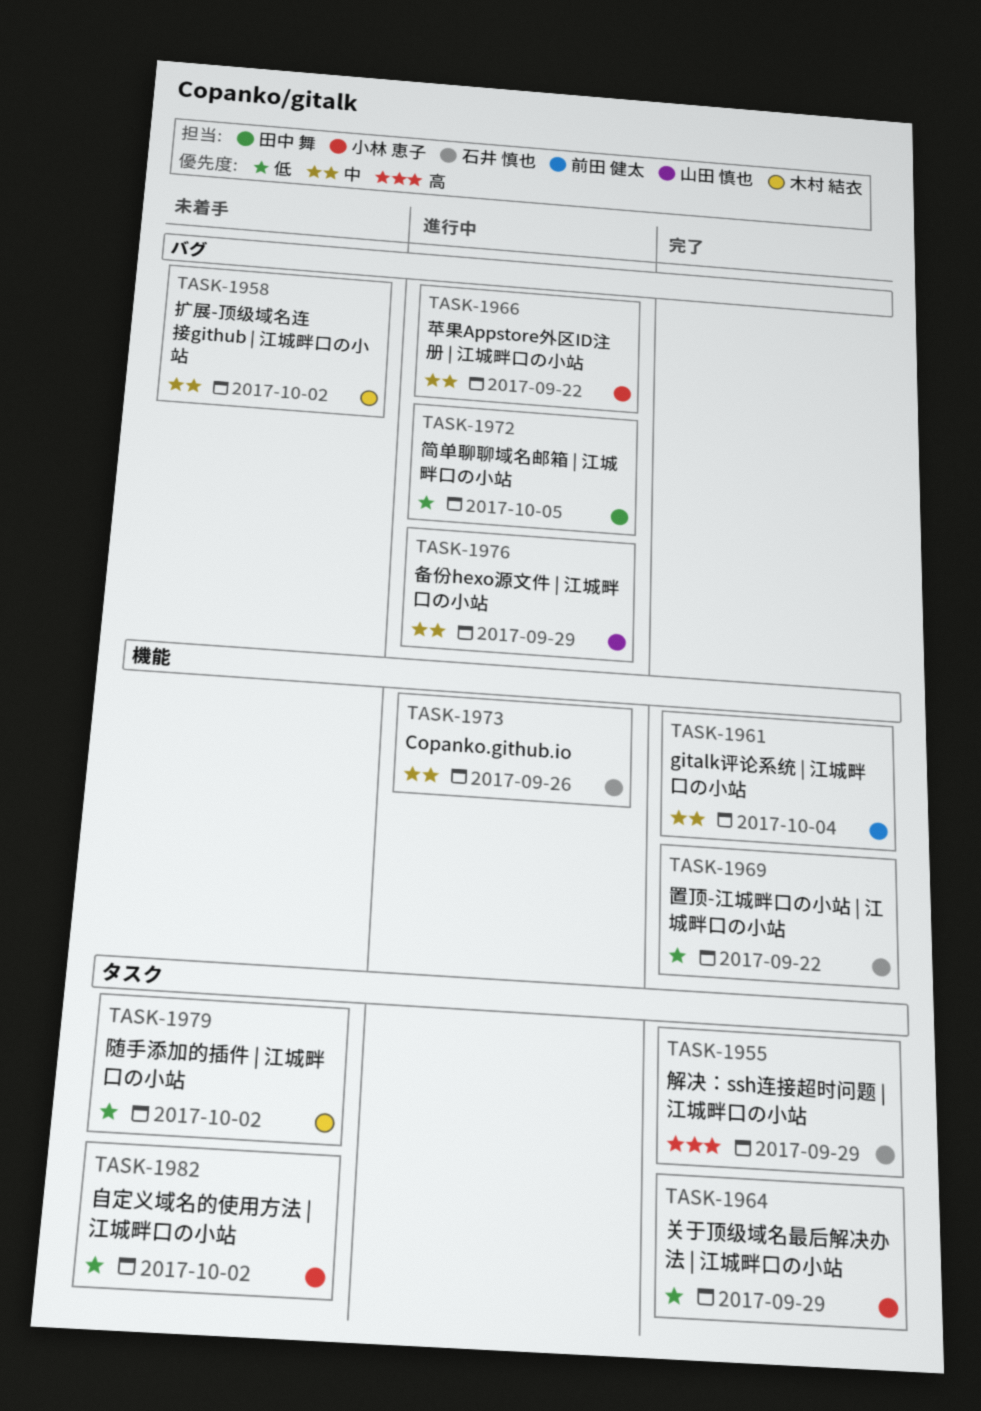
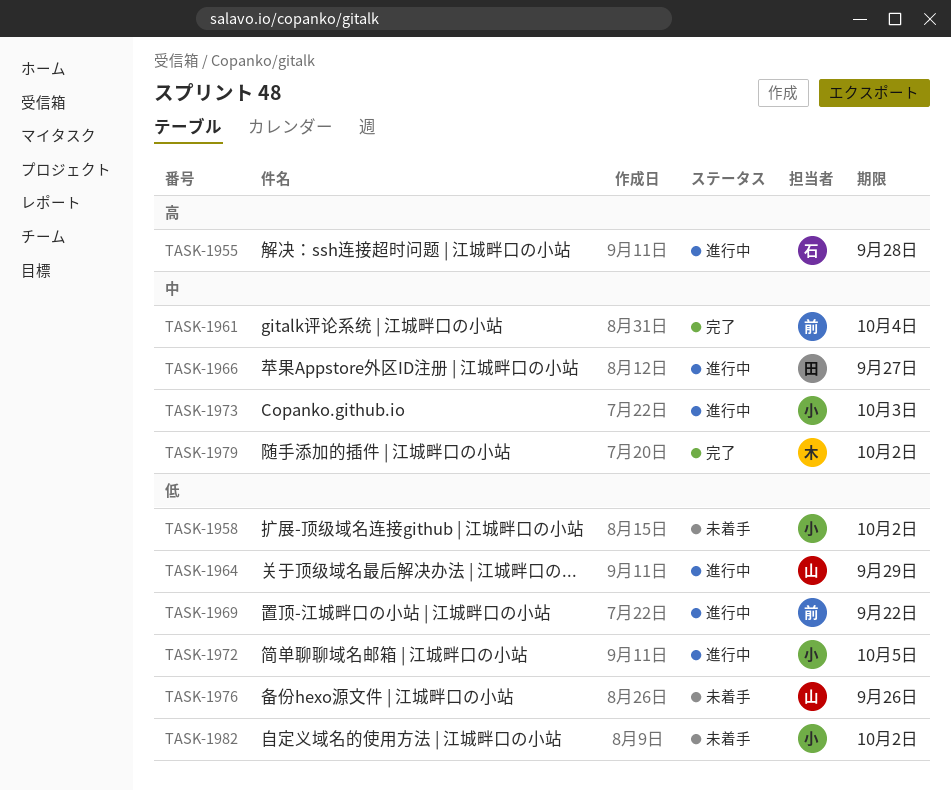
TASK-1955, status: 完了 -> 進行中
TASK-1955, due: Sep 29 -> Sep 28
TASK-1958, owner: 木村 結衣 -> 小林 恵子
TASK-1958, priority: 中 -> 低
TASK-1964, status: 完了 -> 進行中
TASK-1964, owner: 小林 恵子 -> 山田 慎也
TASK-1966, owner: 小林 恵子 -> 田中 舞
TASK-1966, due: Sep 22 -> Sep 27
TASK-1969, status: 完了 -> 進行中
TASK-1969, owner: 石井 慎也 -> 前田 健太
TASK-1972, owner: 田中 舞 -> 小林 恵子
TASK-1973, owner: 石井 慎也 -> 小林 恵子
TASK-1973, due: Sep 26 -> Oct 3
TASK-1976, status: 進行中 -> 未着手
TASK-1976, priority: 中 -> 低
TASK-1976, due: Sep 29 -> Sep 26
TASK-1979, status: 未着手 -> 完了
TASK-1979, priority: 低 -> 中

